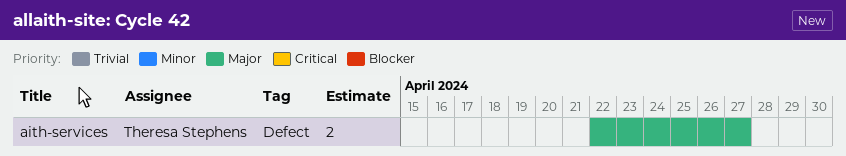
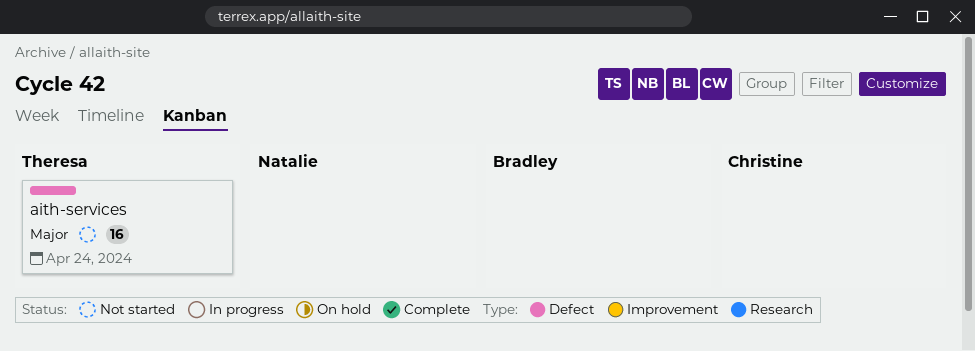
aith-services, estimate: 2 -> 16
aith-services, due: Apr 27 -> Apr 24

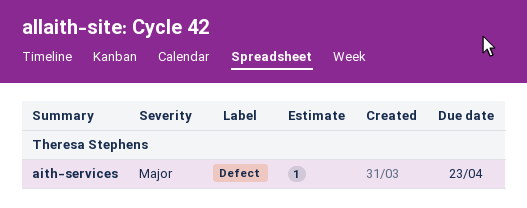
aith-services, estimate: 16 -> 1
aith-services, due: Apr 24 -> Apr 23

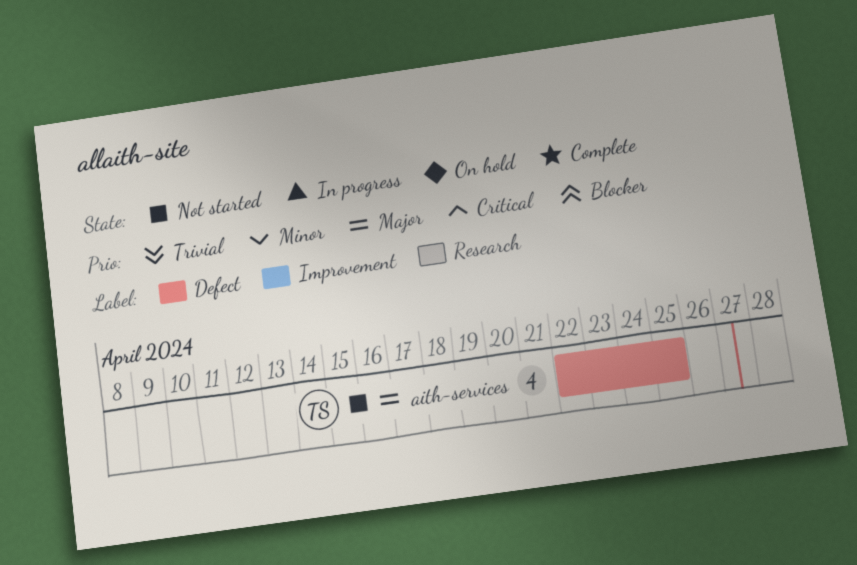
aith-services, estimate: 1 -> 4
aith-services, due: Apr 23 -> Apr 25

